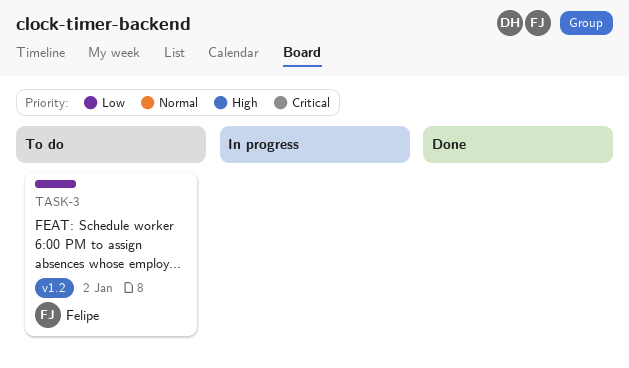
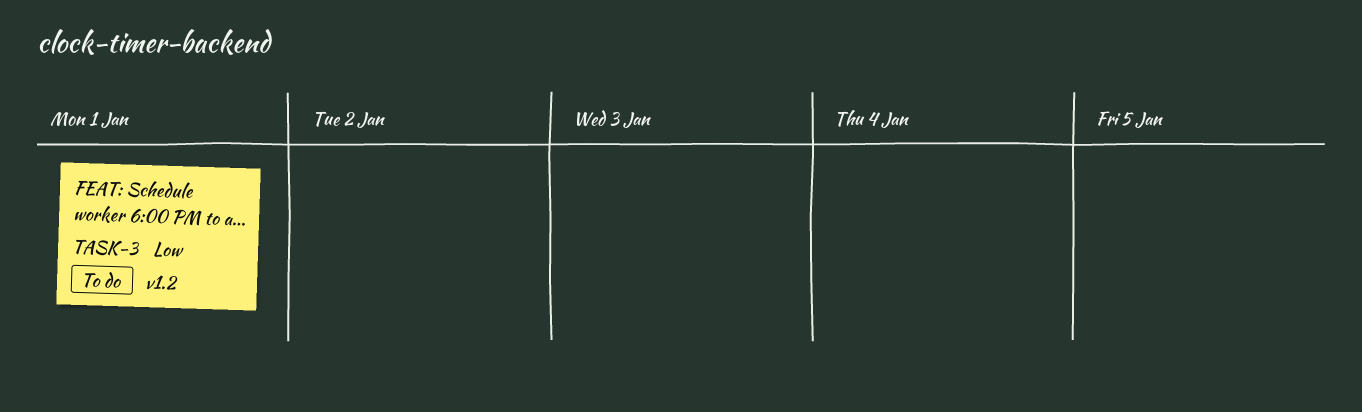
TASK-3, due: Jan 2 -> Jan 1

